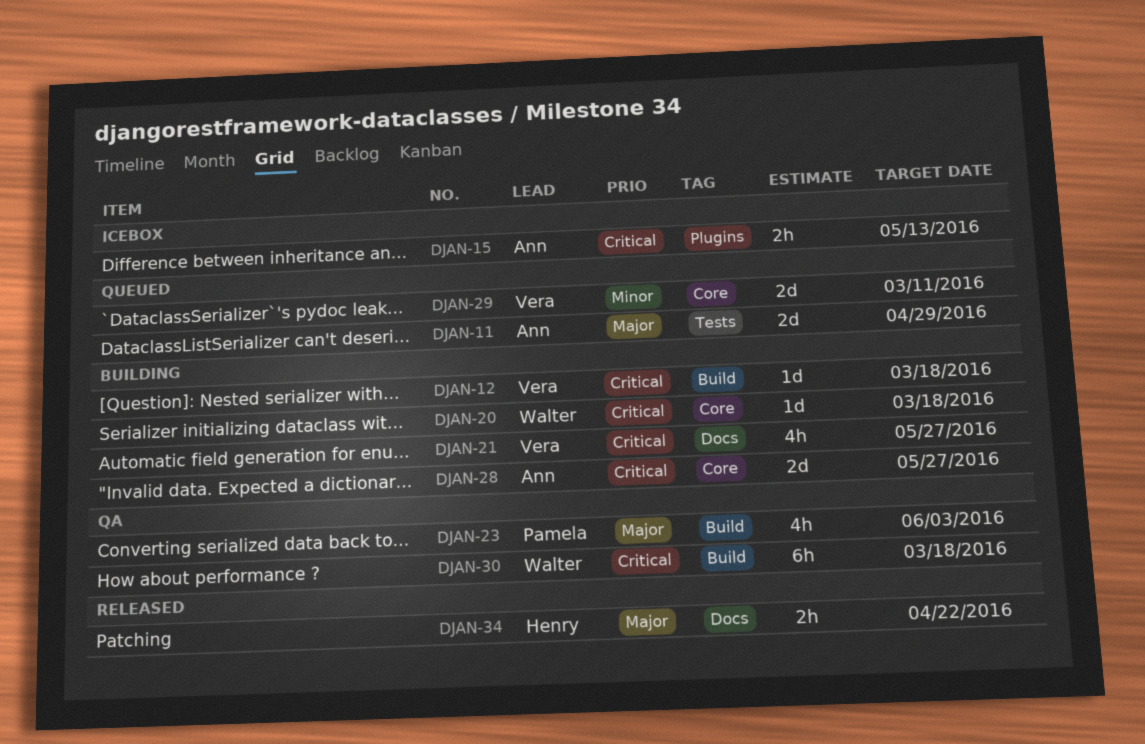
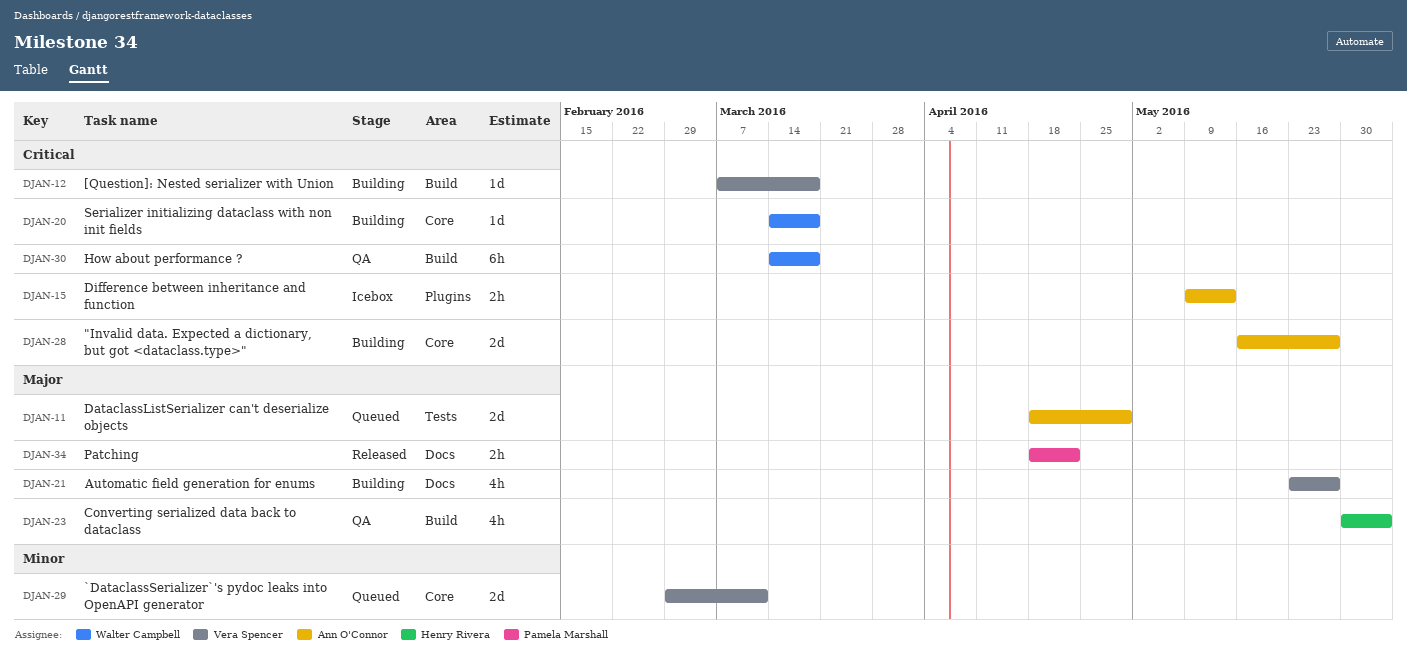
DJAN-21, priority: Critical -> Major
DJAN-23, owner: Pamela Marshall -> Henry Rivera
DJAN-34, owner: Henry Rivera -> Pamela Marshall

